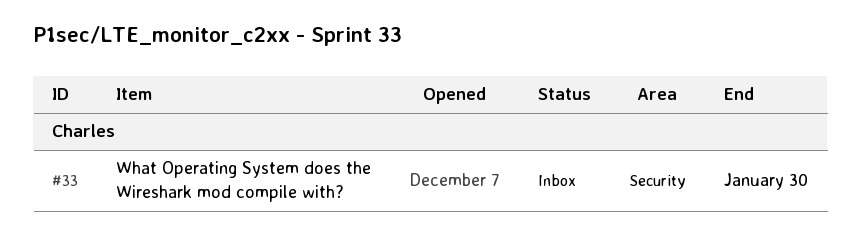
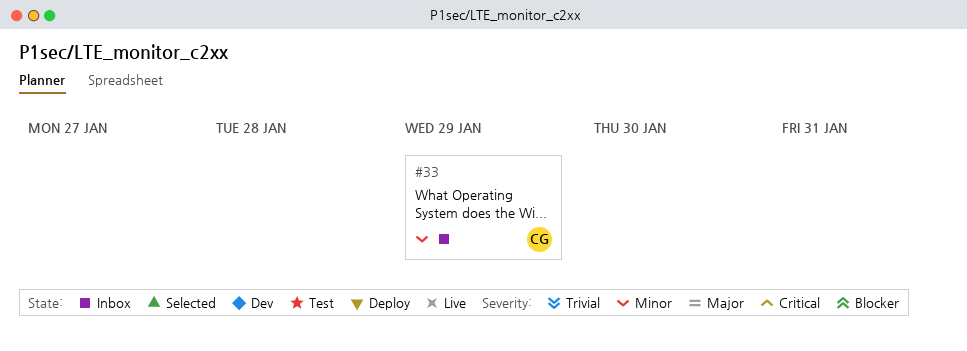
#33, due: Jan 30 -> Jan 29

